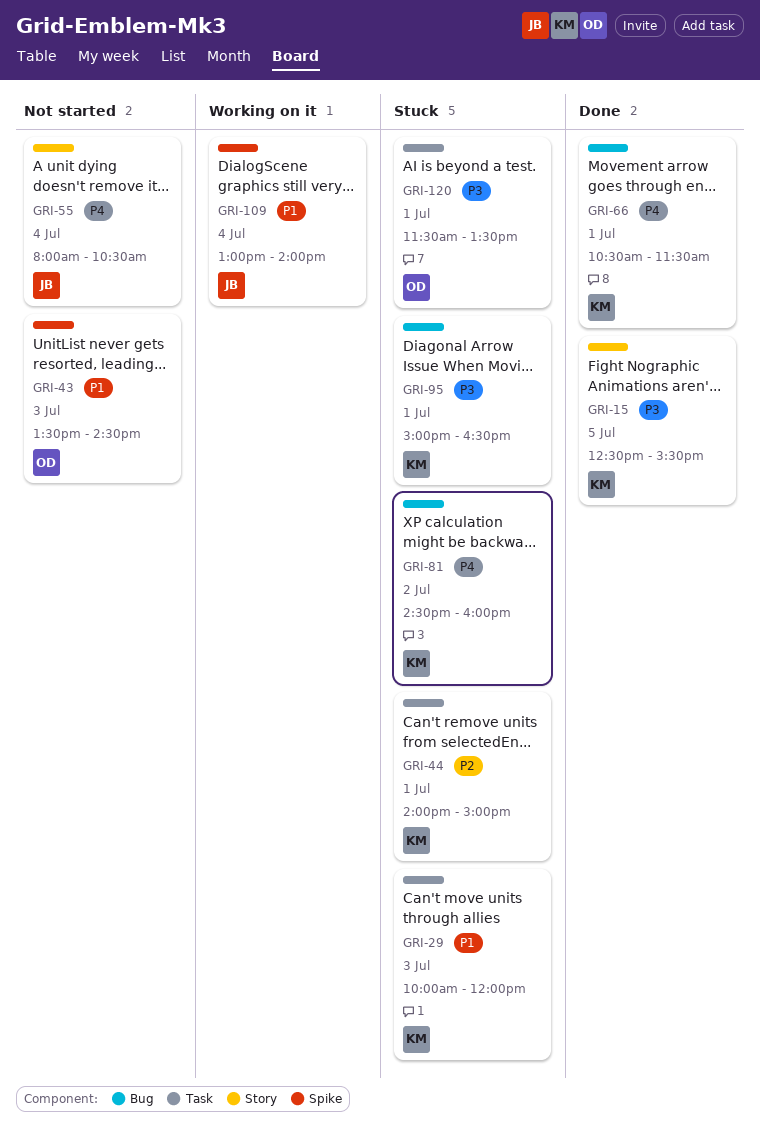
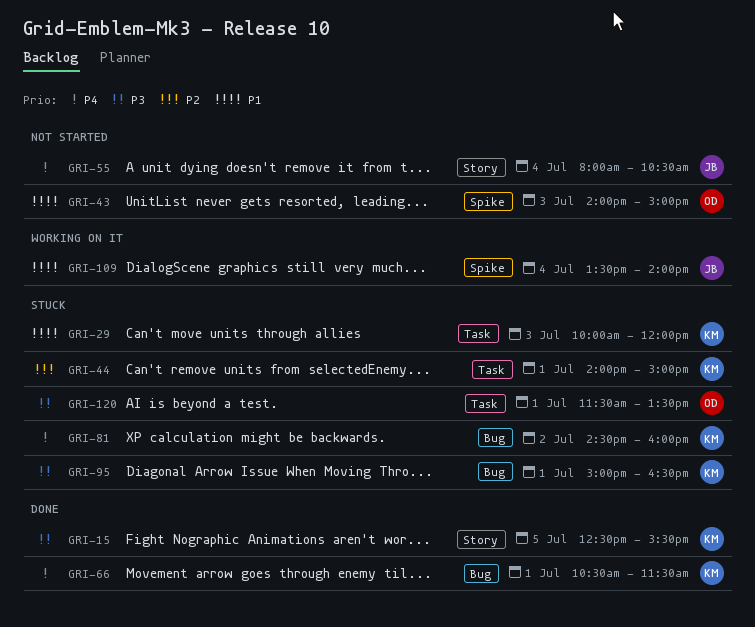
GRI-43, begins: 13:30 -> 14:00
GRI-43, ends: 14:30 -> 15:00
GRI-109, begins: 13:00 -> 13:30

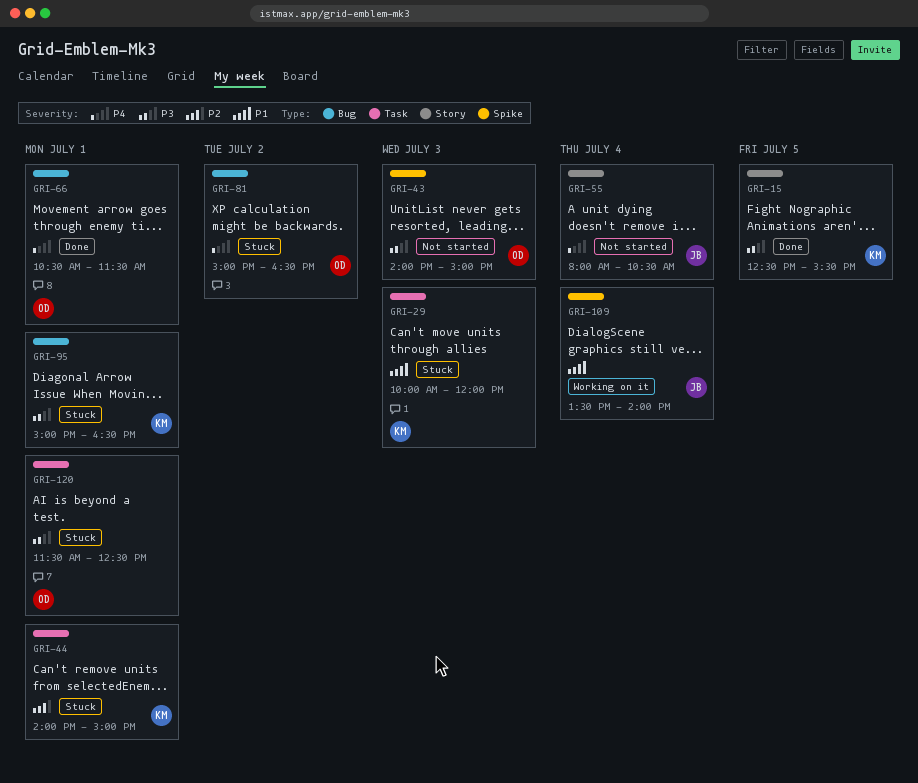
GRI-43, priority: P1 -> P3
GRI-66, owner: KM -> OD
GRI-81, owner: KM -> OD
GRI-81, begins: 14:30 -> 15:00
GRI-81, ends: 16:00 -> 16:30
GRI-120, ends: 13:30 -> 12:30

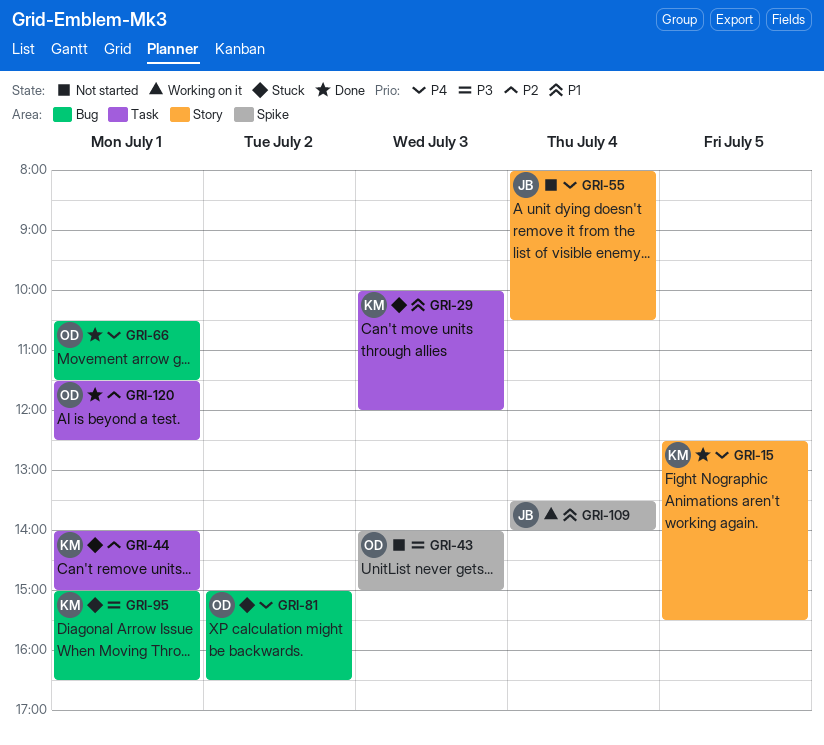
GRI-15, priority: P3 -> P4
GRI-120, status: Stuck -> Done
GRI-120, priority: P3 -> P2

